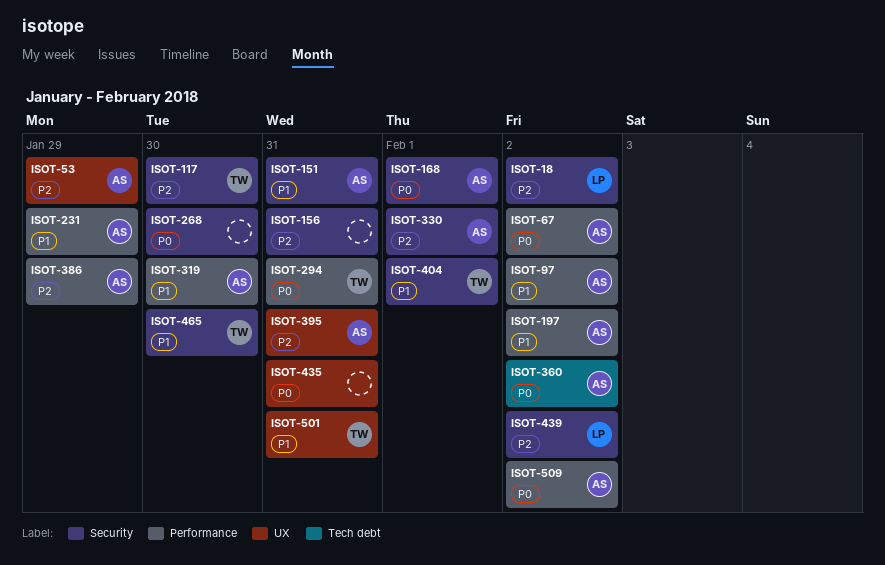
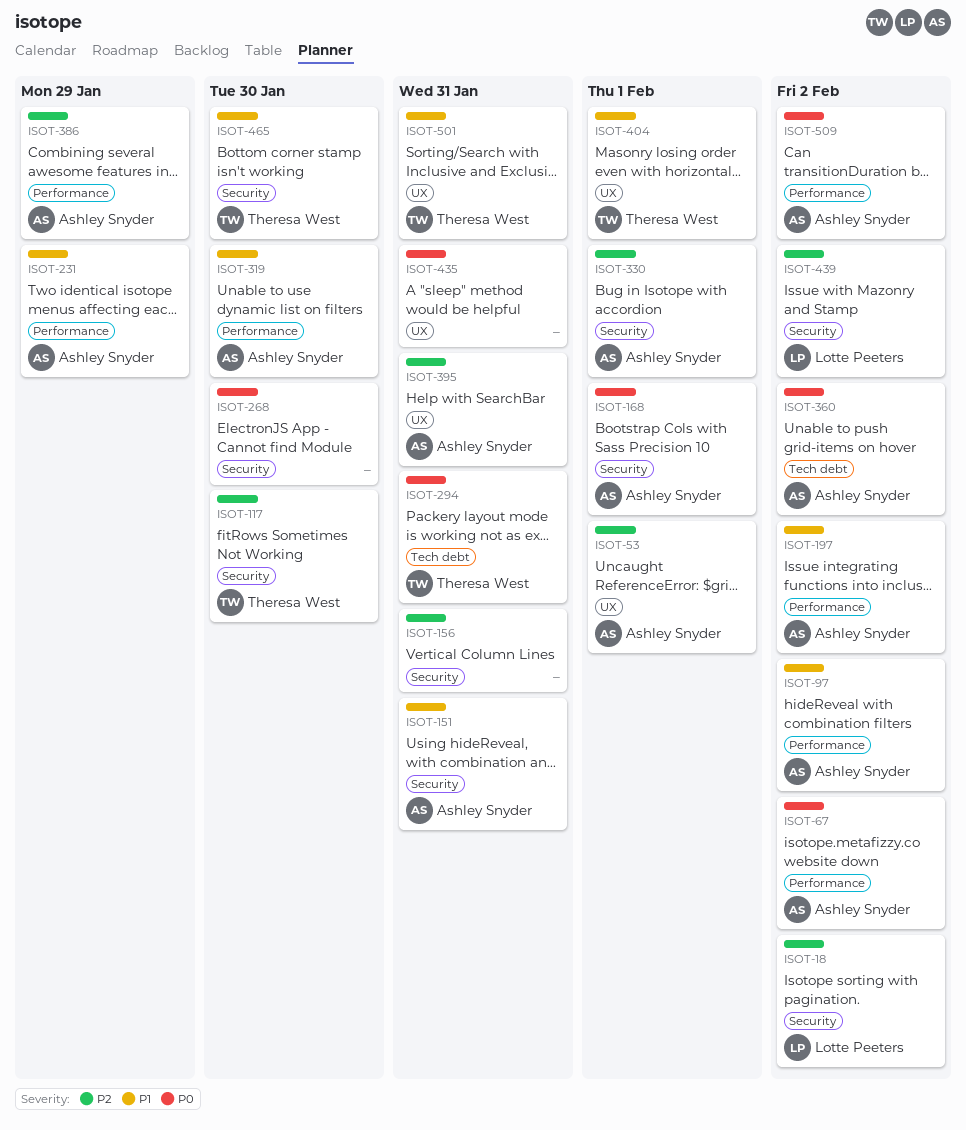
ISOT-53, due: Jan 29 -> Feb 1
ISOT-294, label: Performance -> Tech debt
ISOT-404, label: Security -> UX

